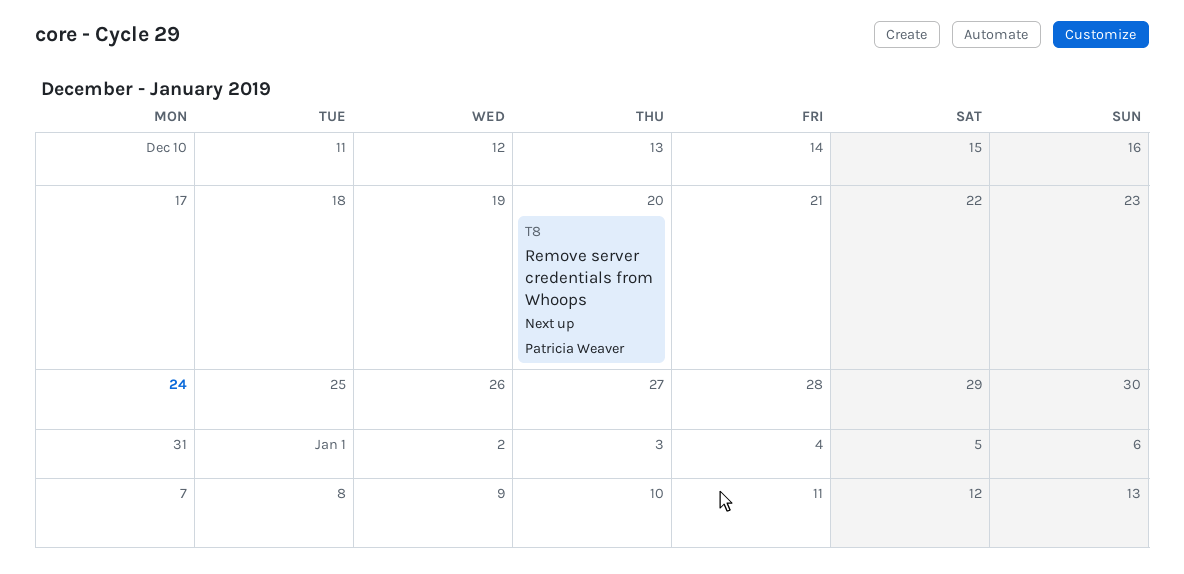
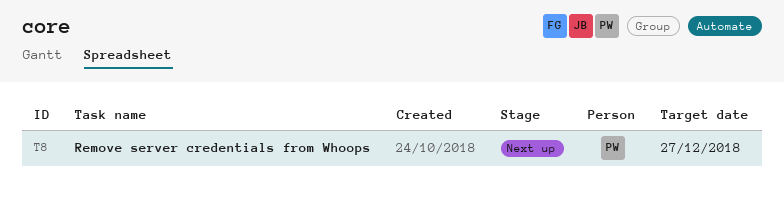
T8, due: Dec 20 -> Dec 27

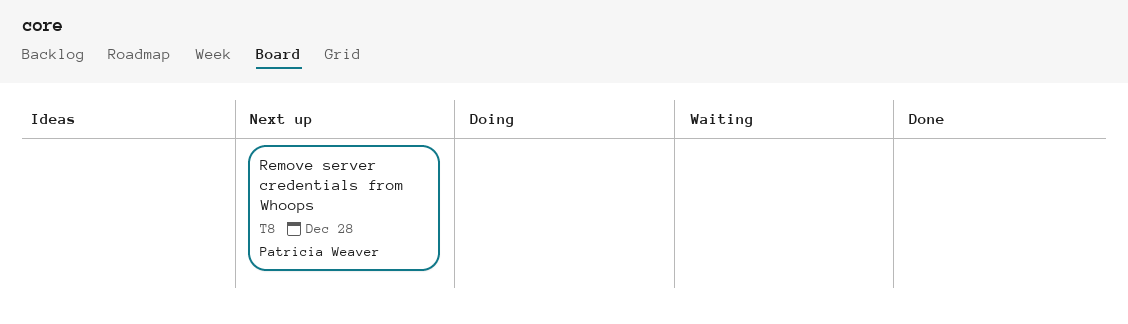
T8, due: Dec 27 -> Dec 28

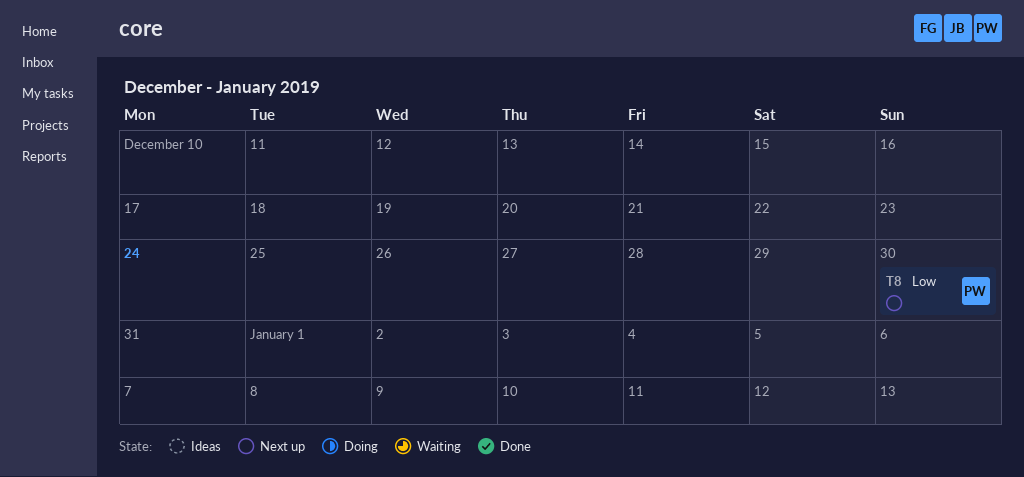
T8, due: Dec 28 -> Dec 30

